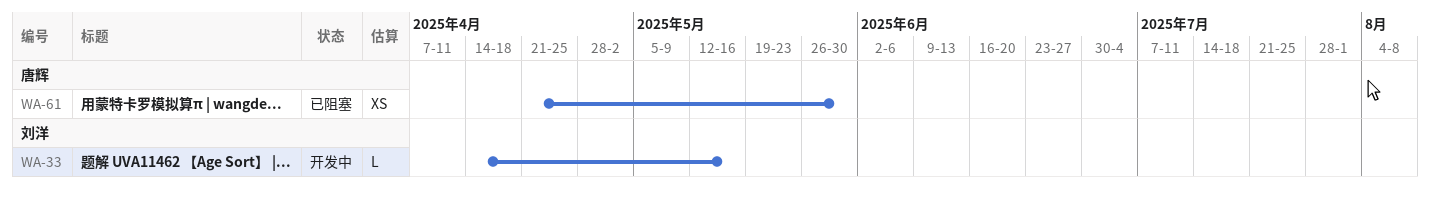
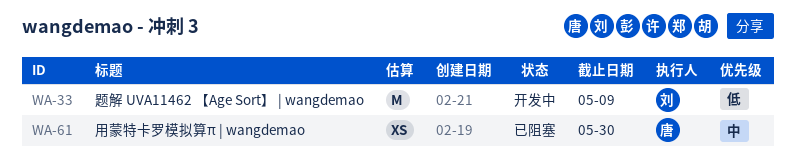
WA-33, estimate: L -> M
WA-33, due: May 16 -> May 9

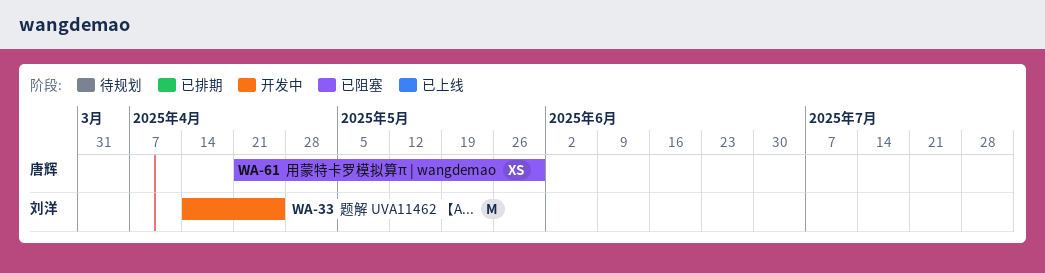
WA-33, due: May 9 -> Apr 25

